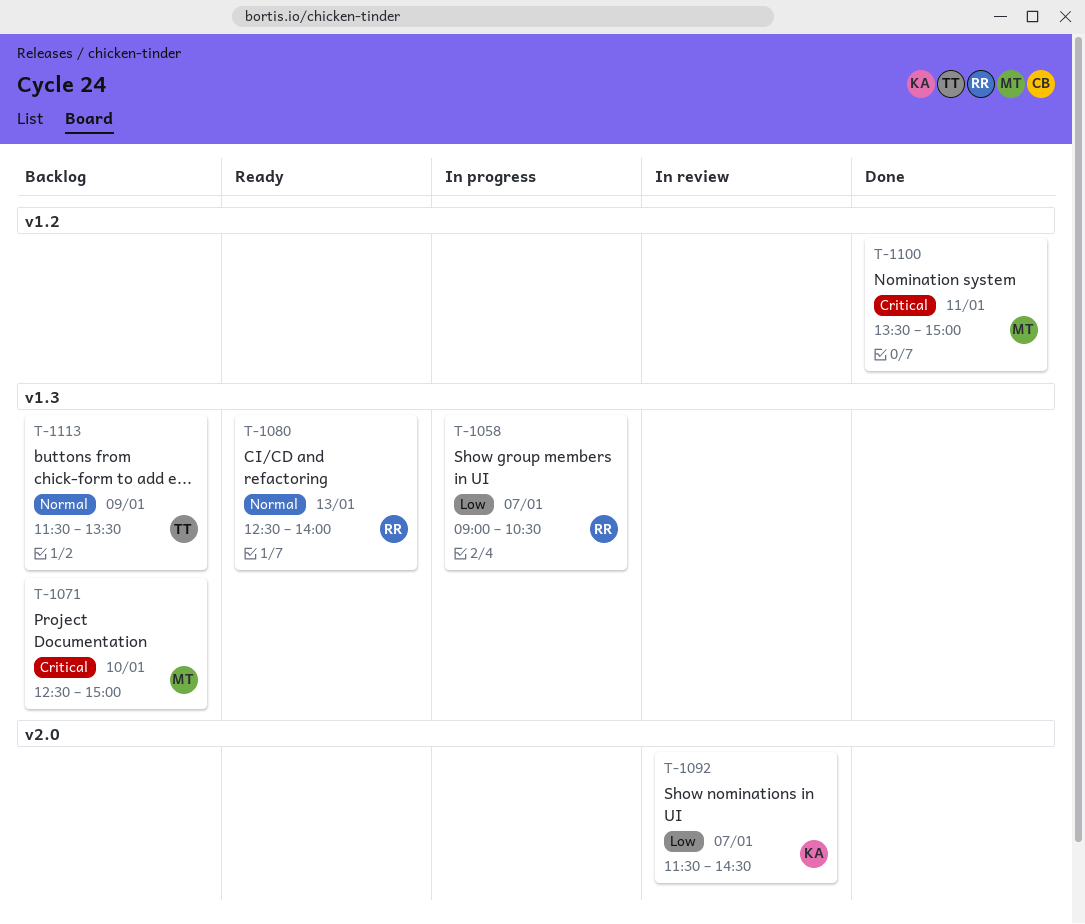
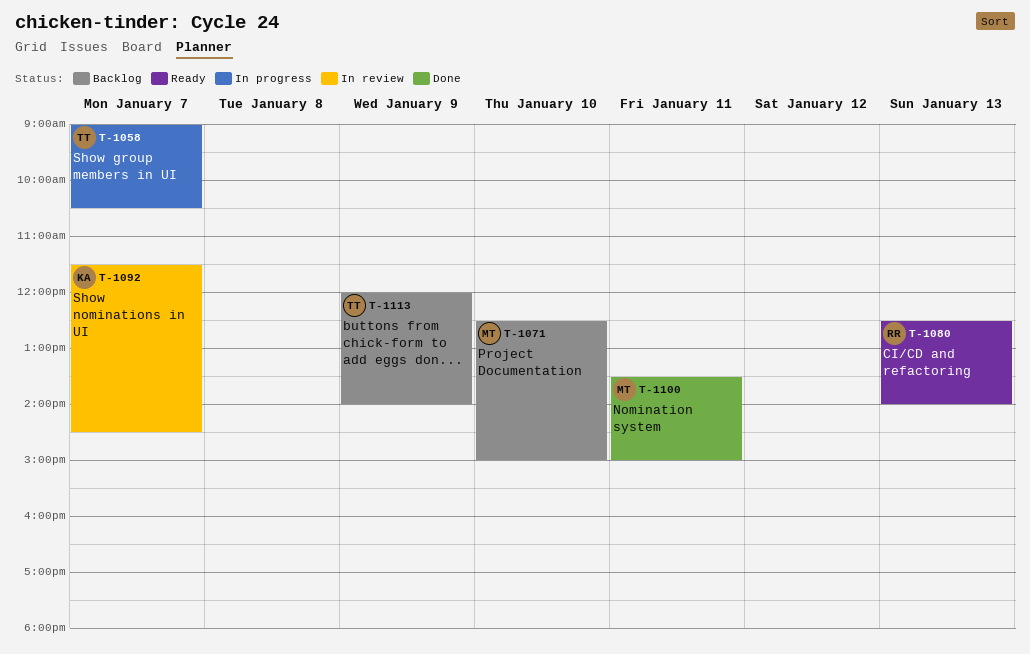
T-1058, owner: RR -> TT
T-1113, begins: 11:30 -> 12:00
T-1113, ends: 13:30 -> 14:00

